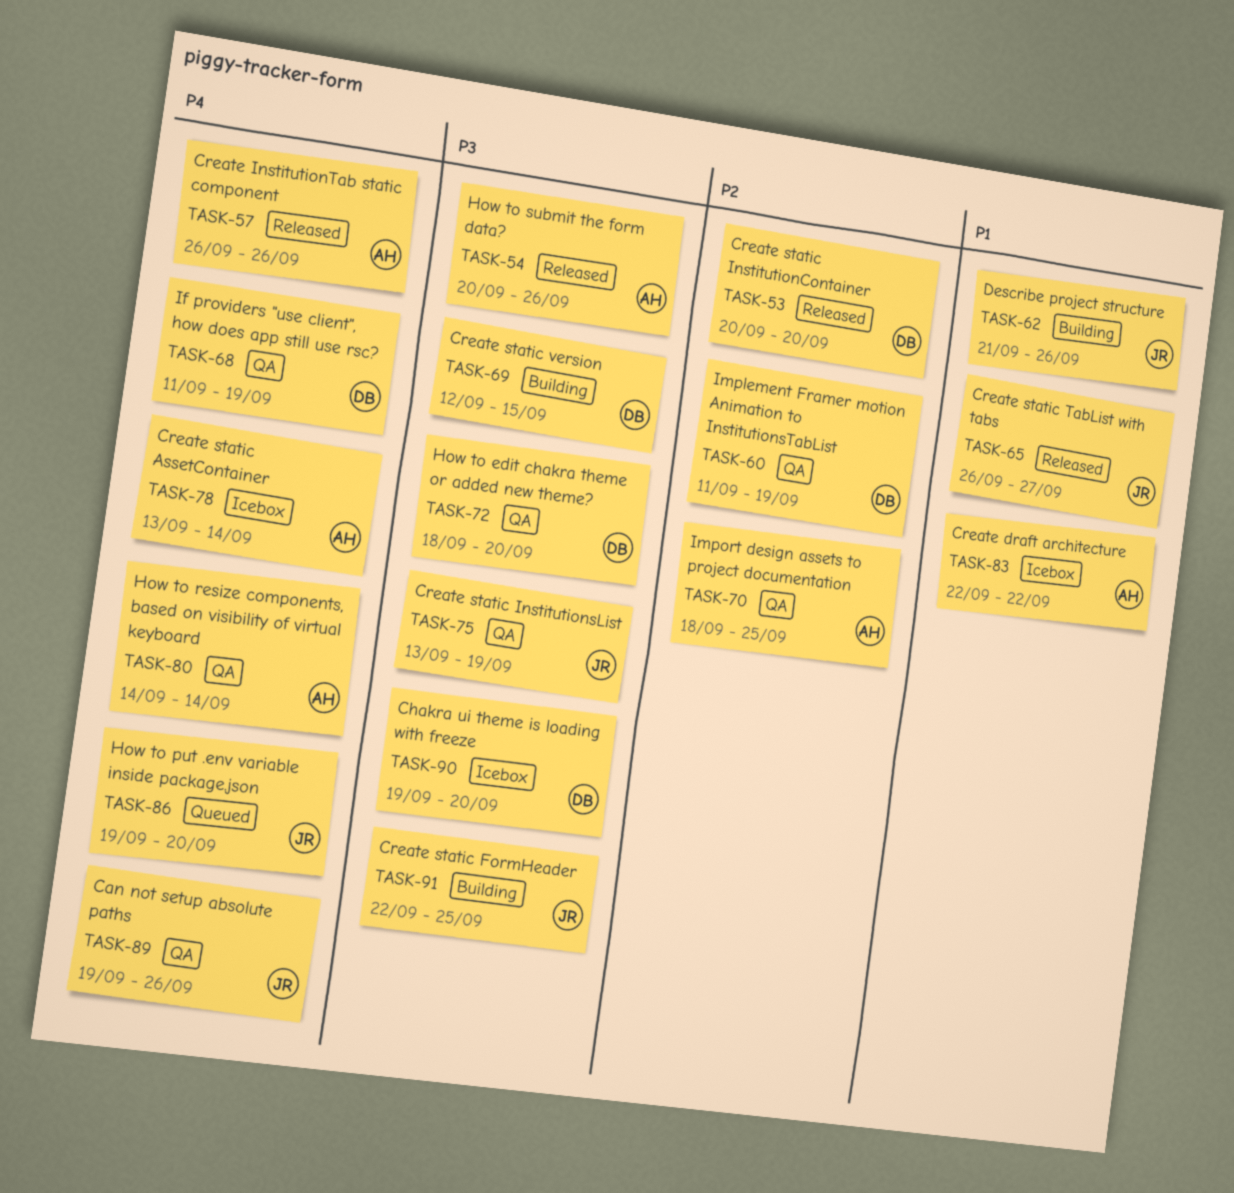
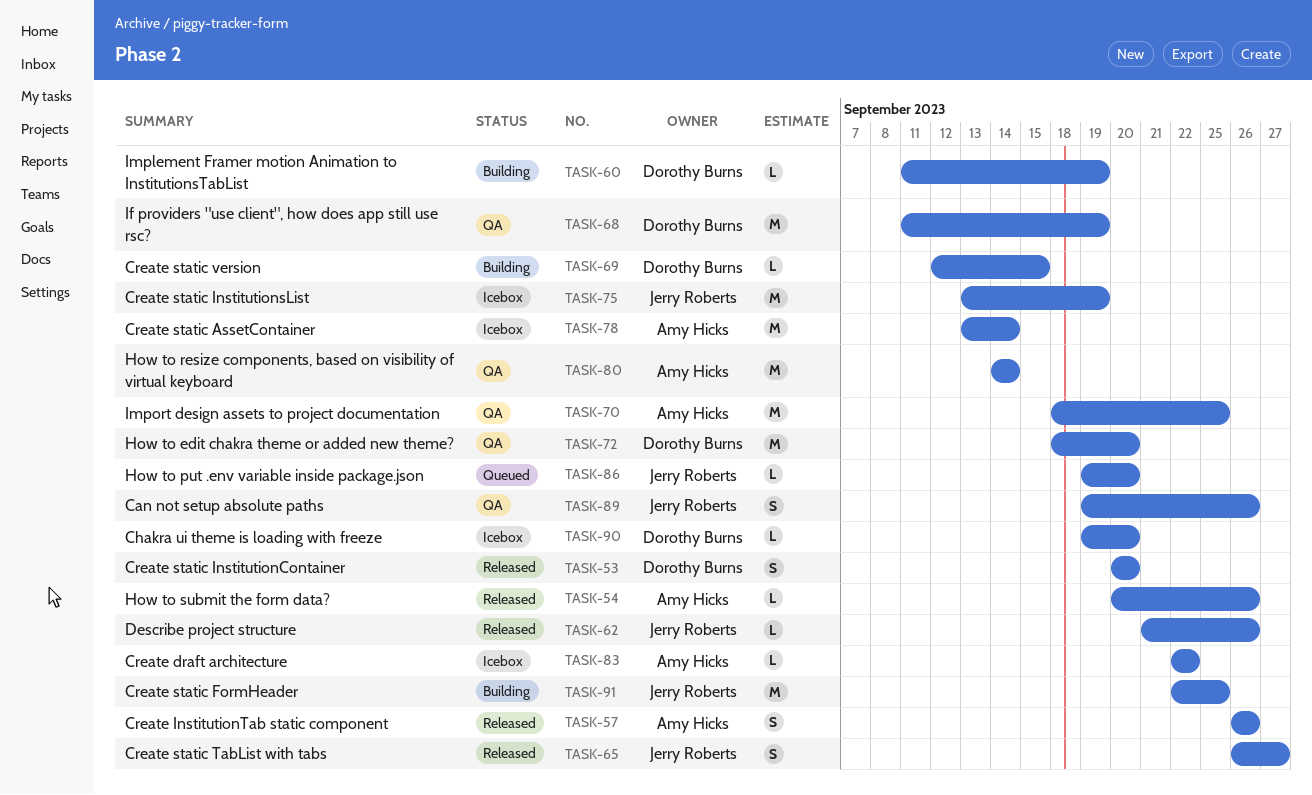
TASK-60, status: QA -> Building
TASK-62, status: Building -> Released
TASK-75, status: QA -> Icebox

